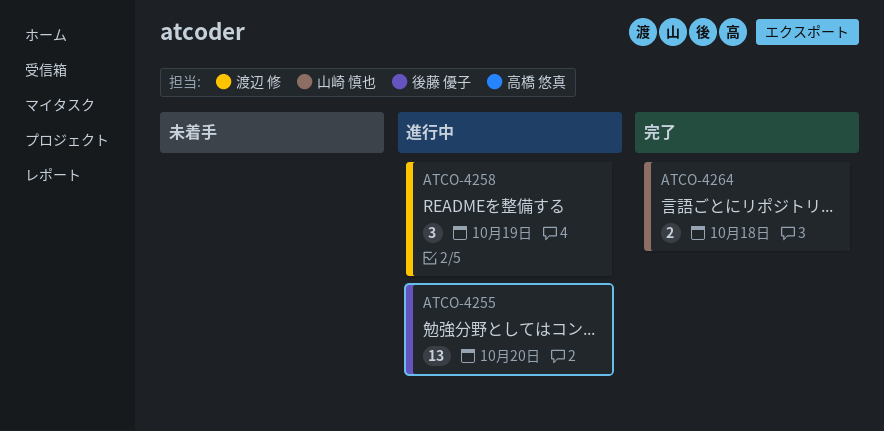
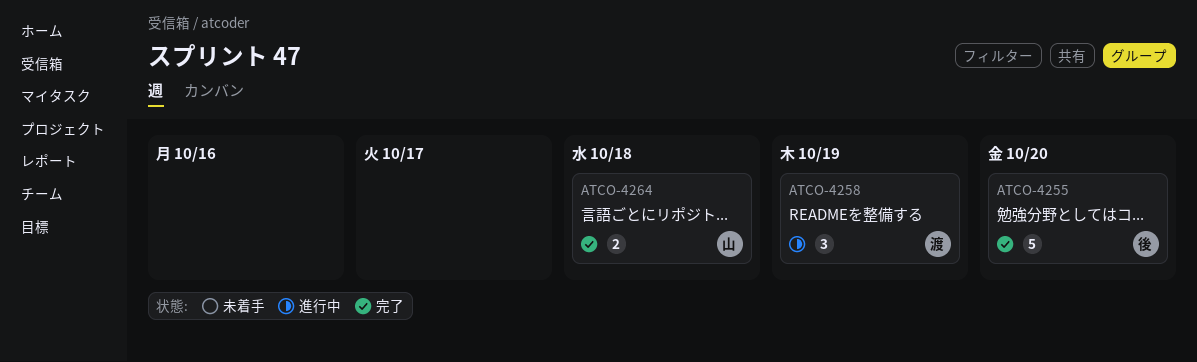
ATCO-4255, status: 進行中 -> 完了
ATCO-4255, estimate: 13 -> 5

